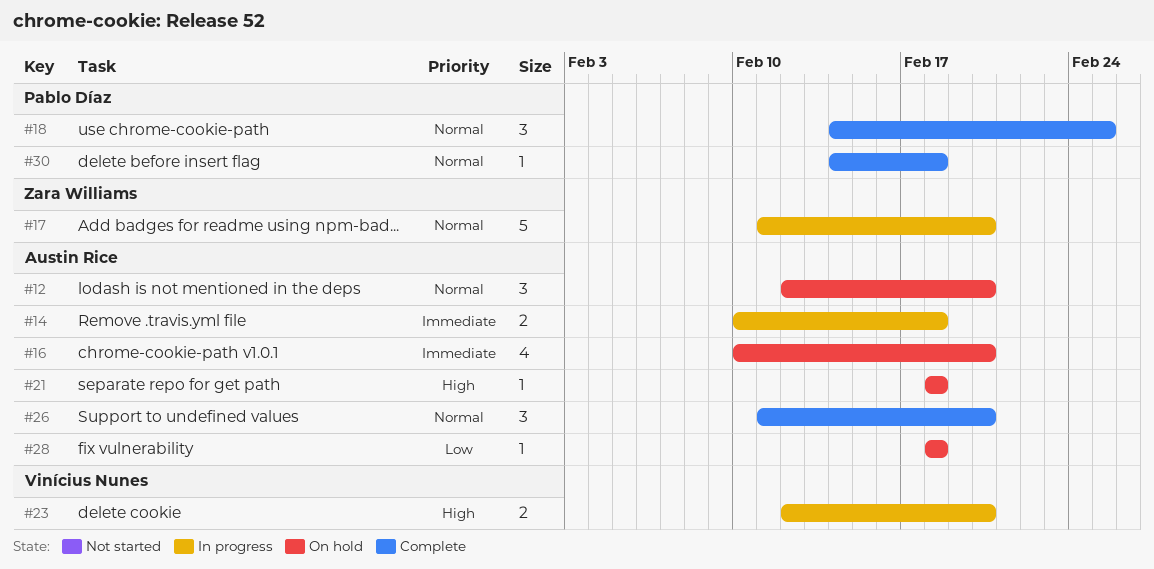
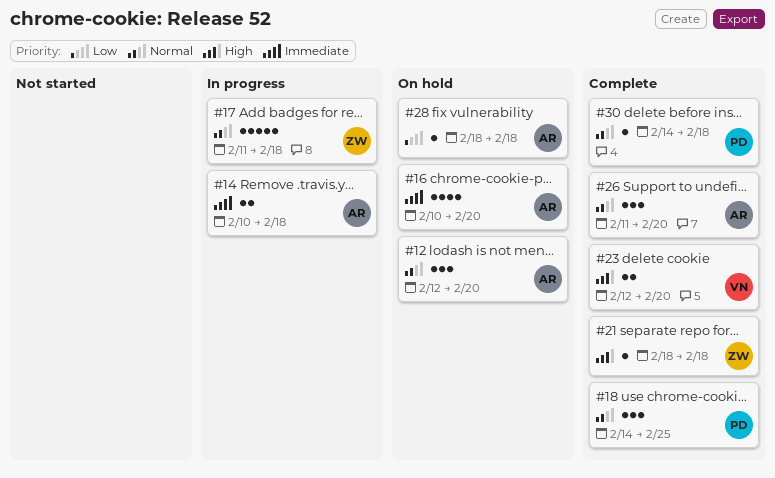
#17, due: Feb 20 -> Feb 18
#21, status: On hold -> Complete
#21, owner: Austin Rice -> Zara Williams
#23, status: In progress -> Complete

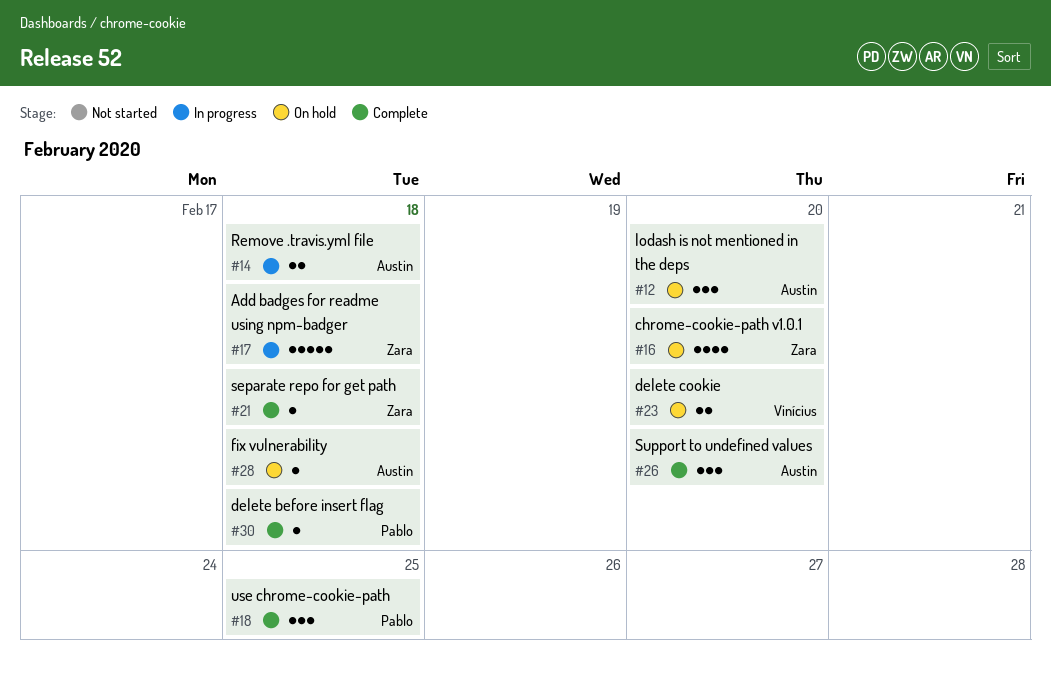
#16, owner: Austin -> Zara
#23, status: Complete -> On hold

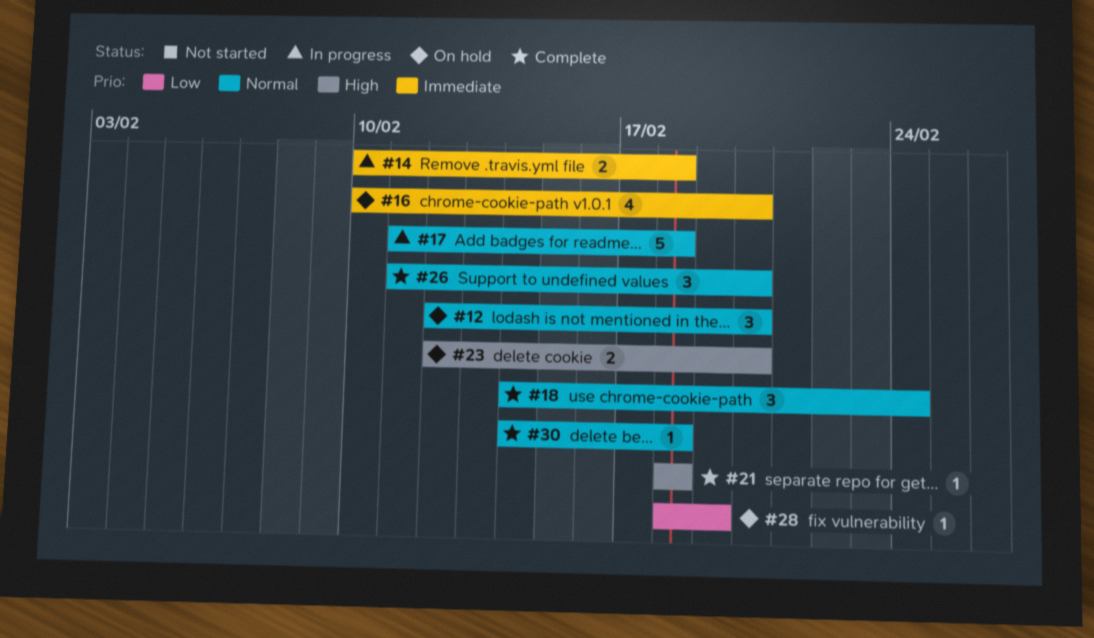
#18, due: Feb 25 -> Feb 24
#28, due: Feb 18 -> Feb 19

